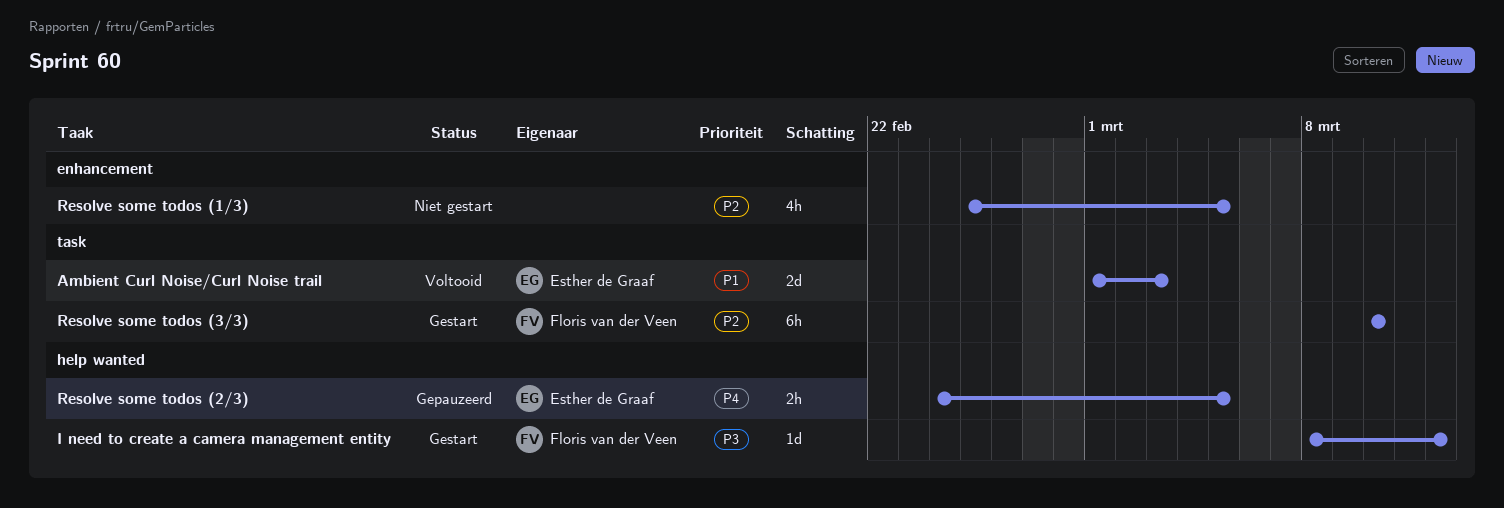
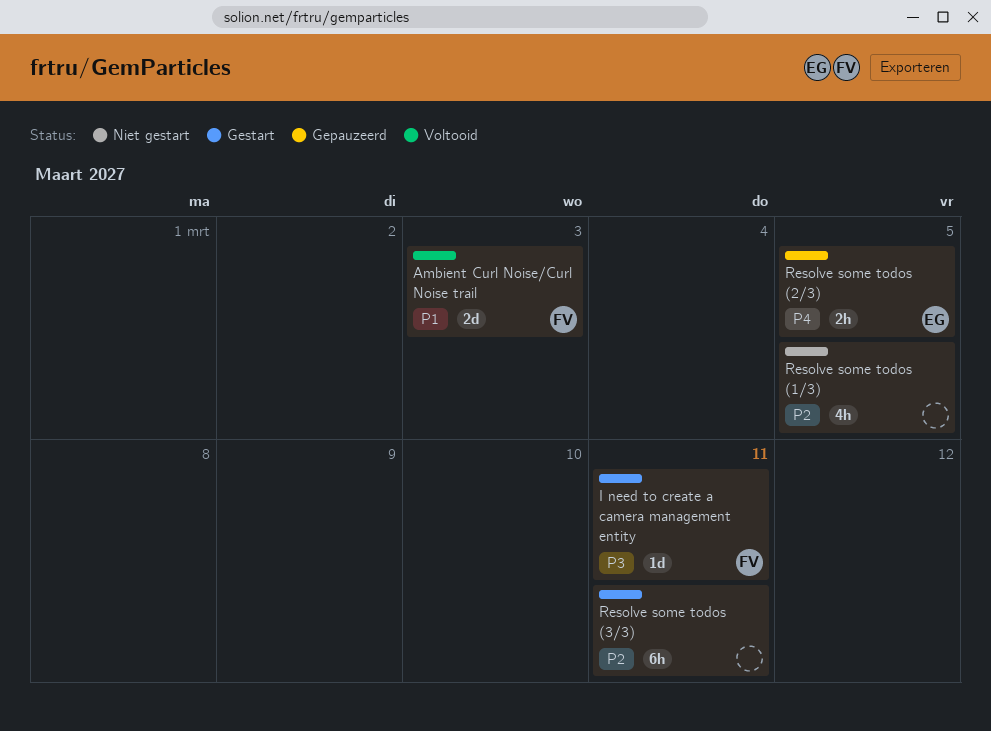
Ambient Curl Noise/Curl Noise trail, owner: Esther de Graaf -> Floris van der Veen
I need to create a camera management entity, due: Mar 12 -> Mar 11
Resolve some todos (3/3), owner: Floris van der Veen -> none
Resolve some todos (3/3), due: Mar 10 -> Mar 11

